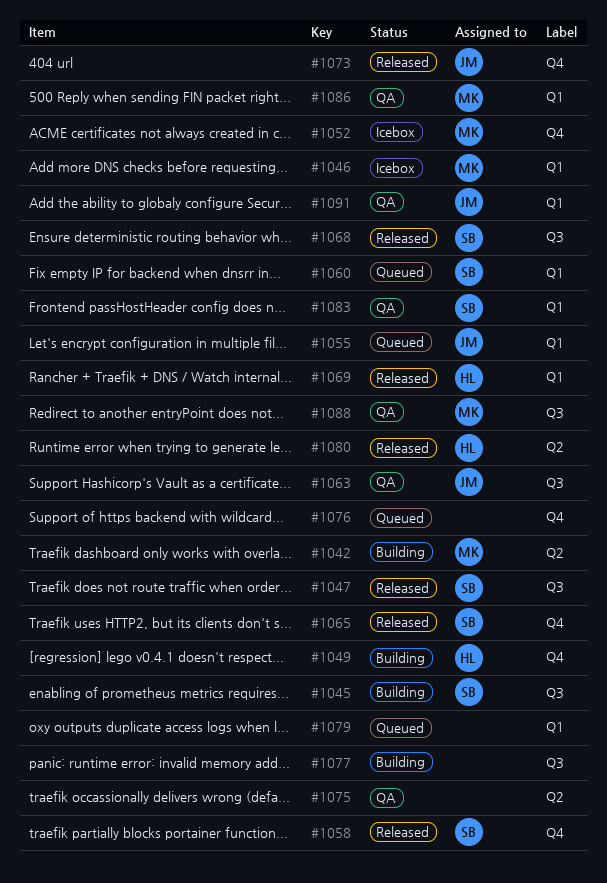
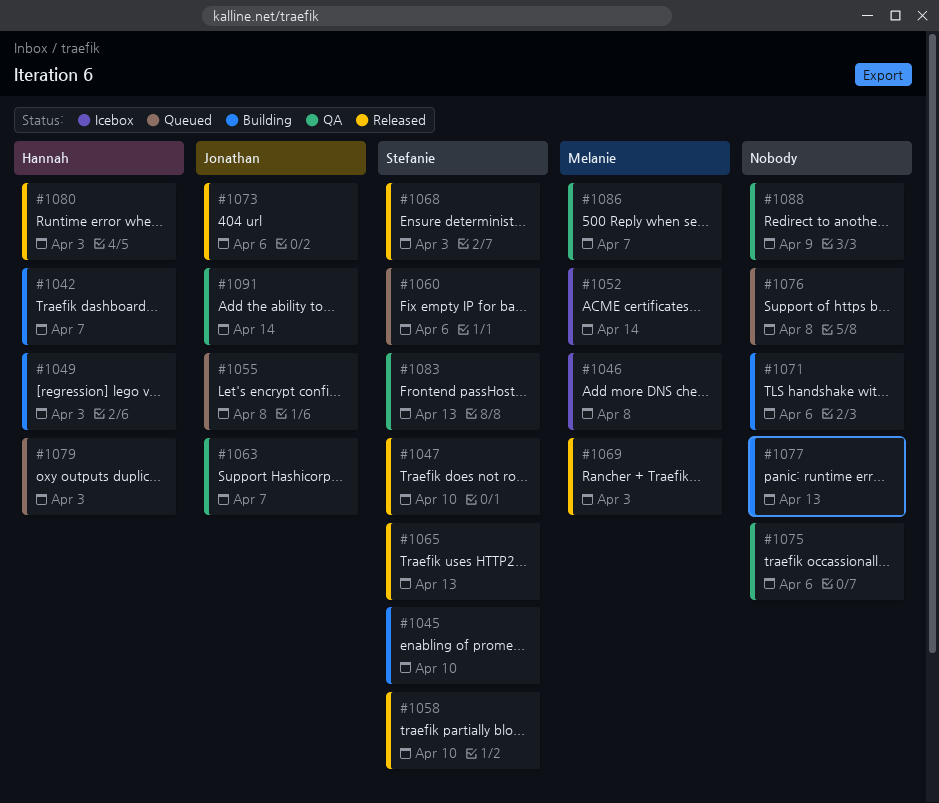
#1042, owner: Melanie -> Hannah
#1069, owner: Hannah -> Melanie
#1071: none -> present
#1079, owner: none -> Hannah
#1088, owner: Melanie -> none

